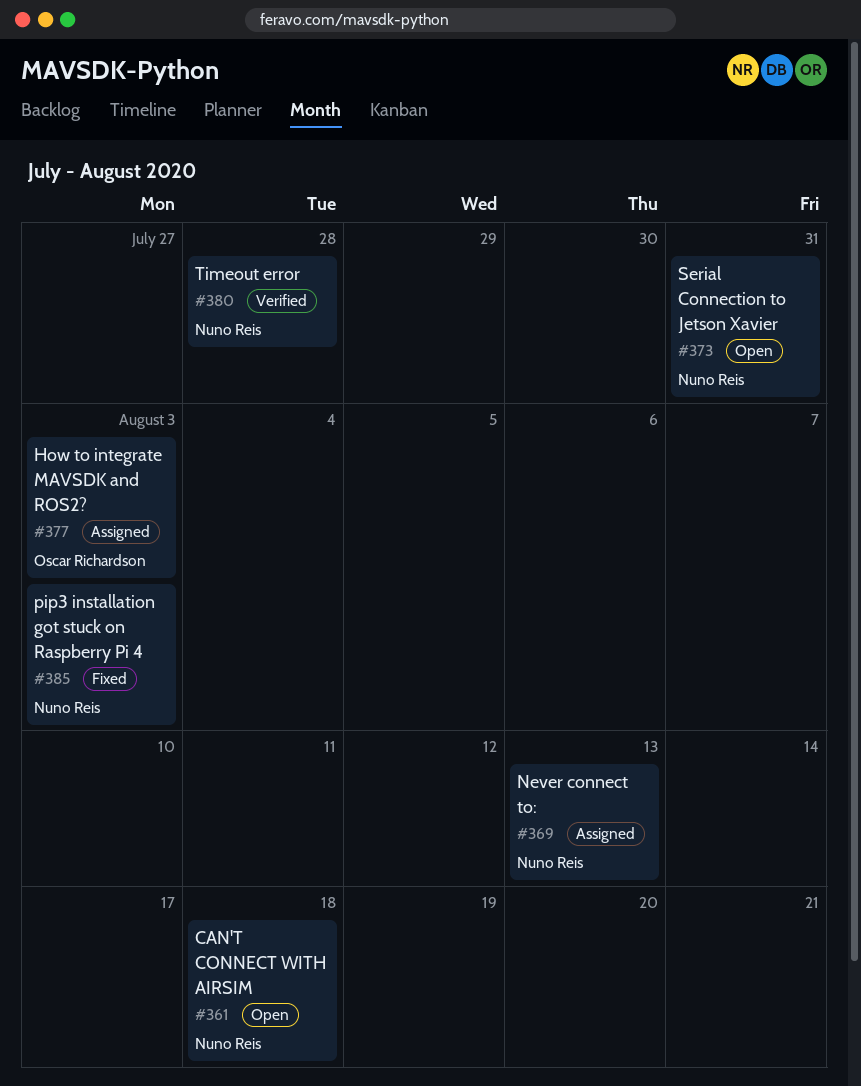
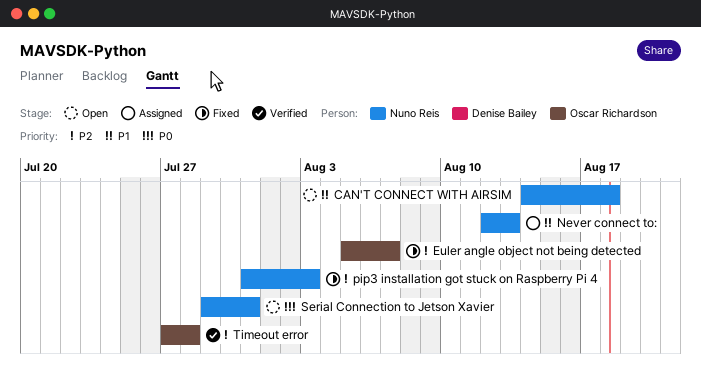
Euler angle object not being detected: none -> present
How to integrate MAVSDK and ROS2?: present -> none
Timeout error, owner: Nuno Reis -> Oscar Richardson

